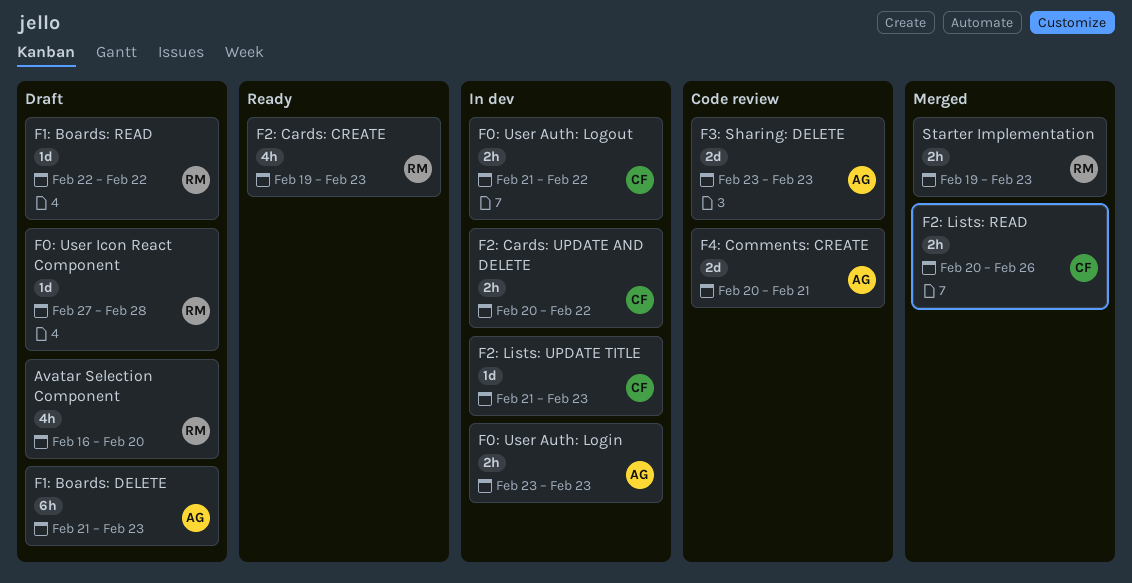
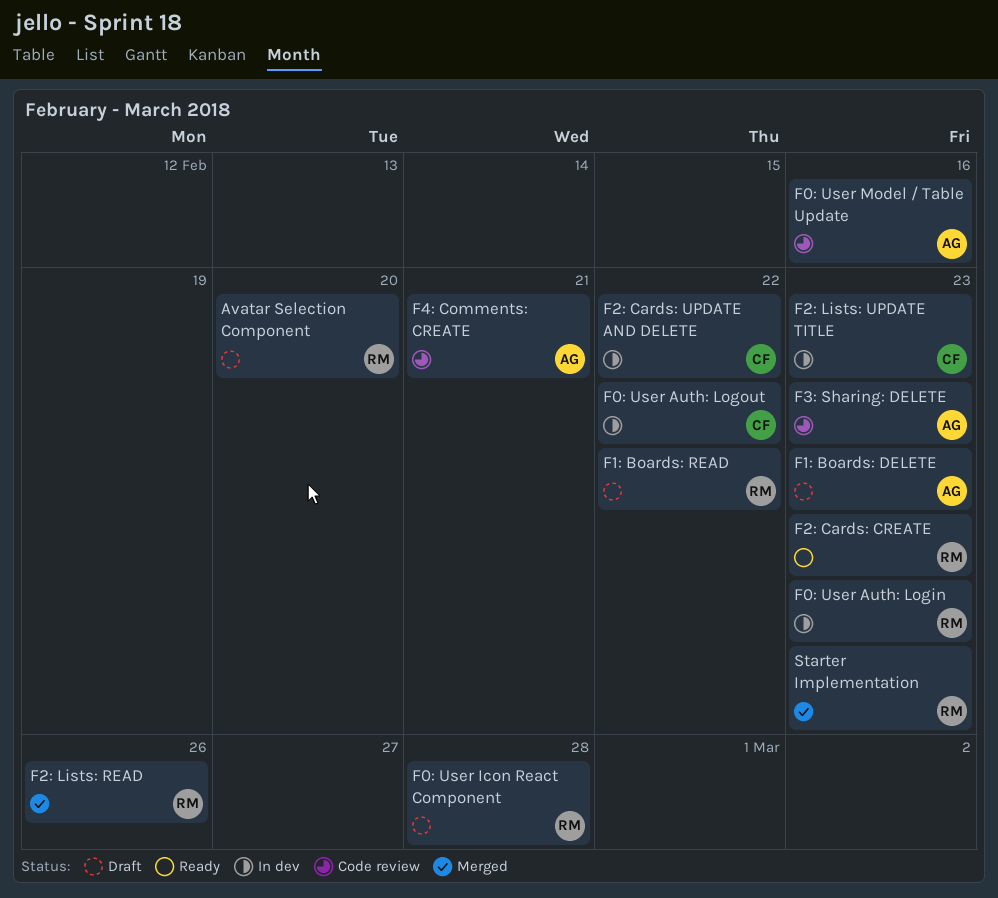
F0: User Auth: Login, owner: AG -> RM
F0: User Model / Table Update: none -> present
F2: Lists: READ, owner: CF -> RM

